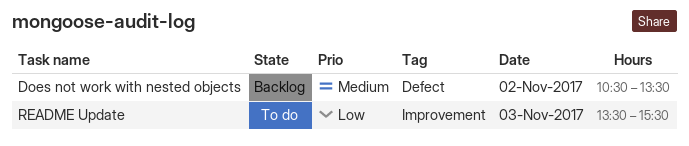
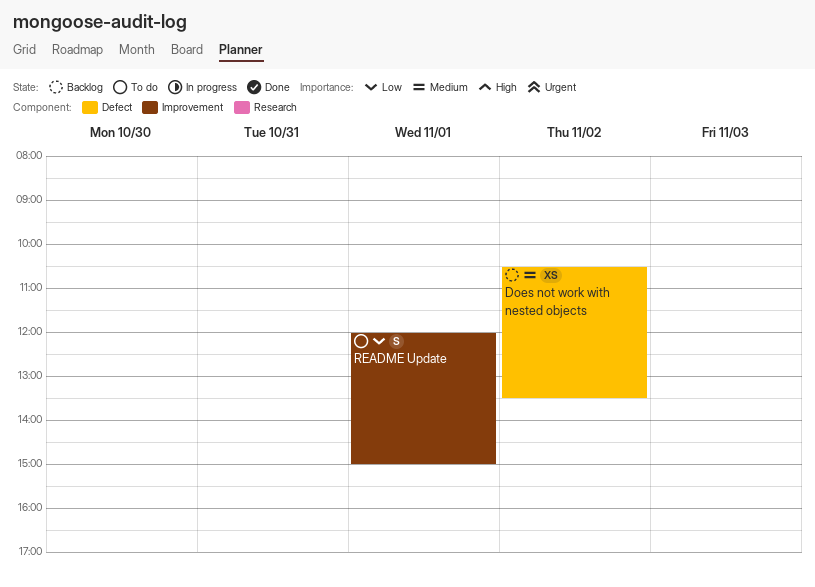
README Update, day: Nov 3 -> Nov 1
README Update, begins: 13:30 -> 12:00
README Update, ends: 15:30 -> 15:00

